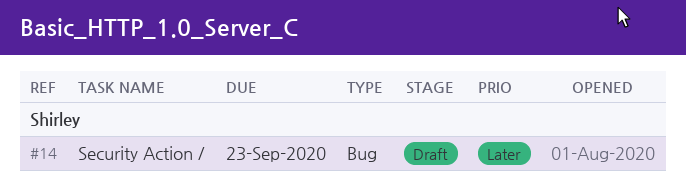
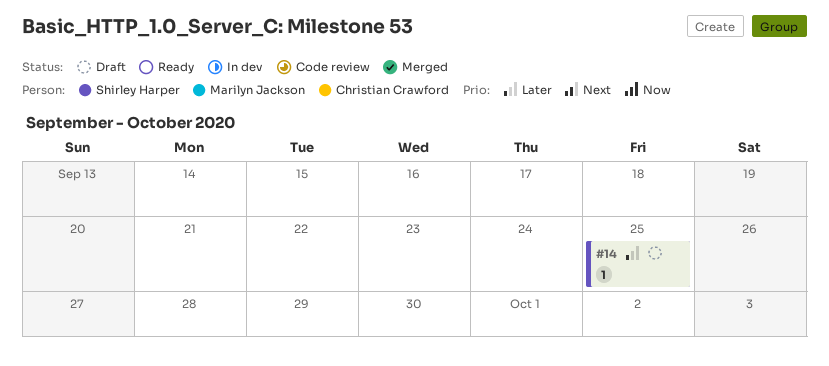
#14, due: Sep 23 -> Sep 25

